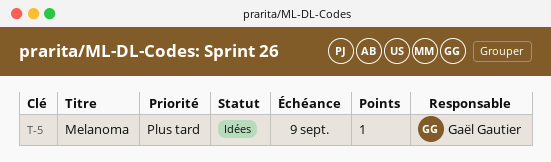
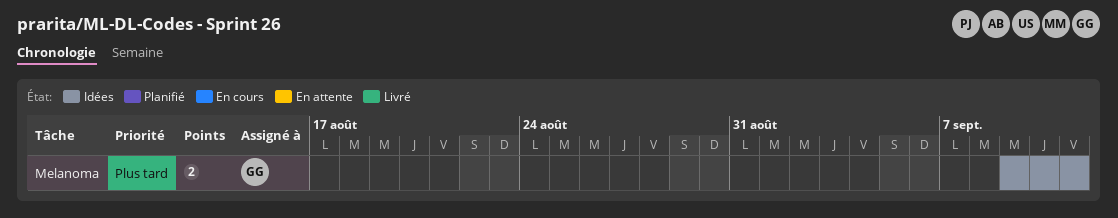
Melanoma, estimate: 1 -> 2
Melanoma, due: Sep 9 -> Sep 11

